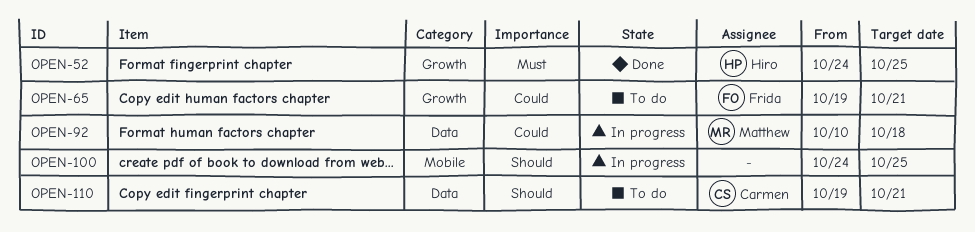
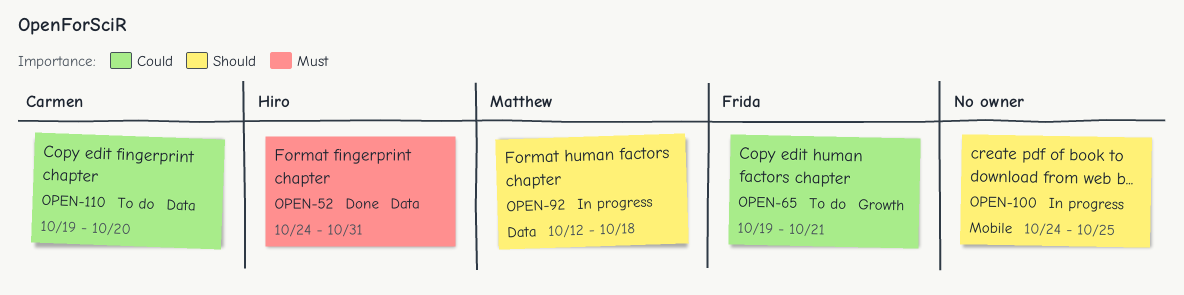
OPEN-52, label: Growth -> Data
OPEN-52, due: Oct 25 -> Oct 31
OPEN-92, priority: Could -> Should
OPEN-92, start: Oct 10 -> Oct 12
OPEN-110, priority: Should -> Could
OPEN-110, due: Oct 21 -> Oct 20

